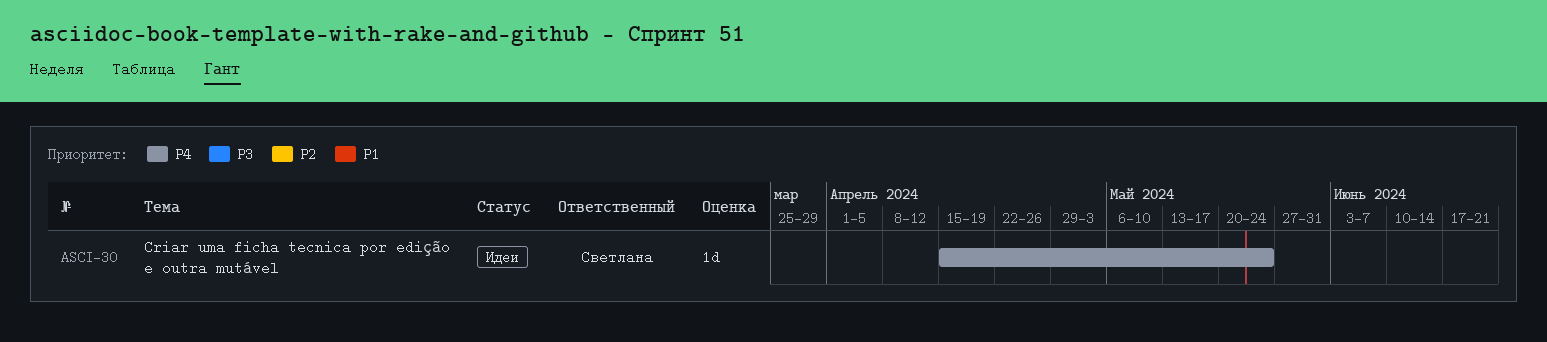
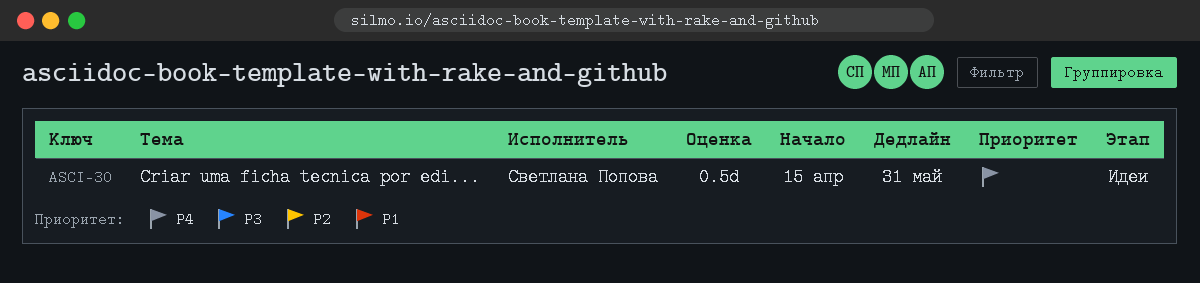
ASCI-30, estimate: 1d -> 0.5d
ASCI-30, due: May 24 -> May 31

